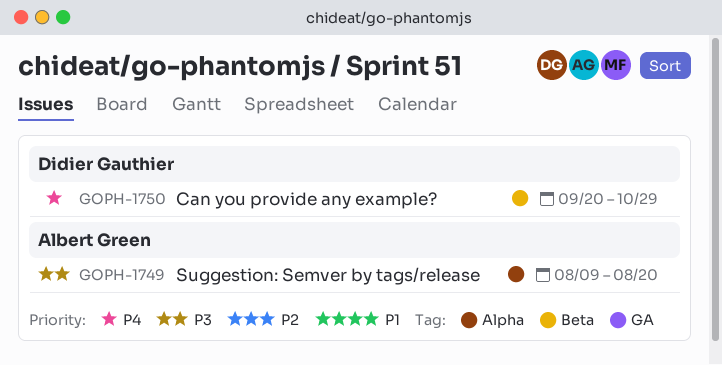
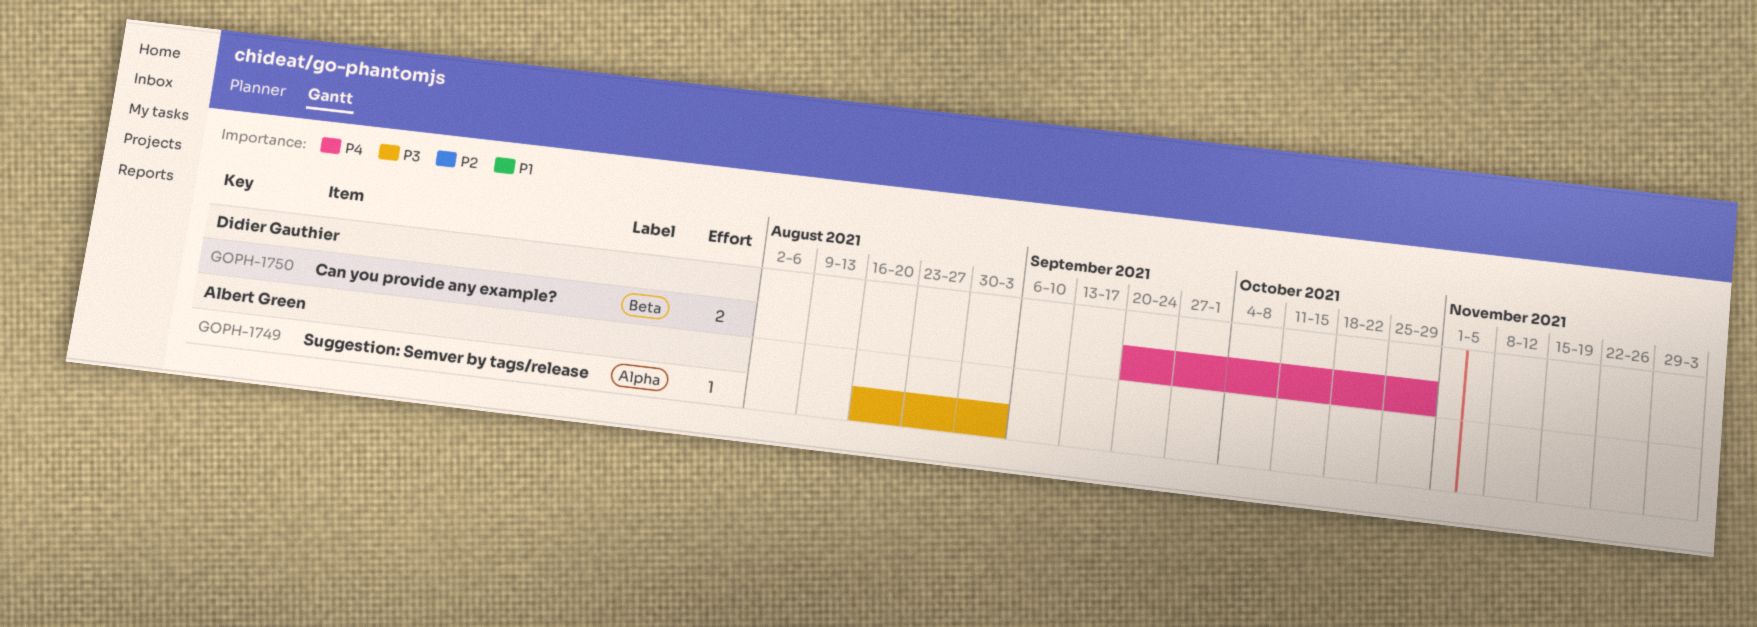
GOPH-1749, start: Aug 9 -> Aug 16
GOPH-1749, due: Aug 20 -> Sep 3

